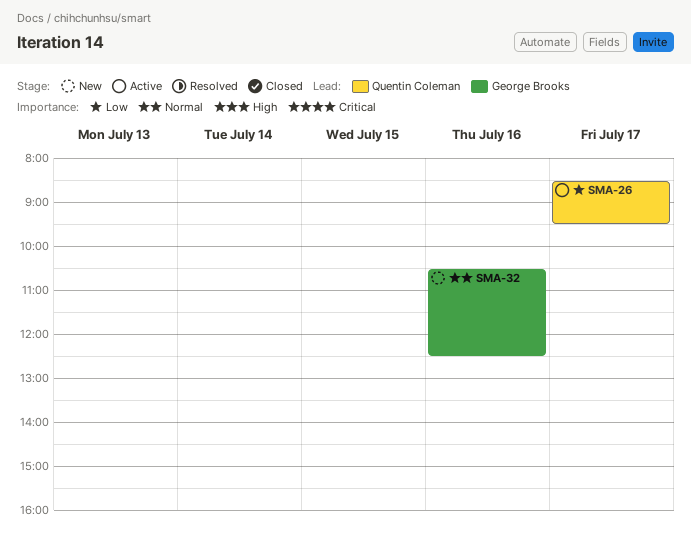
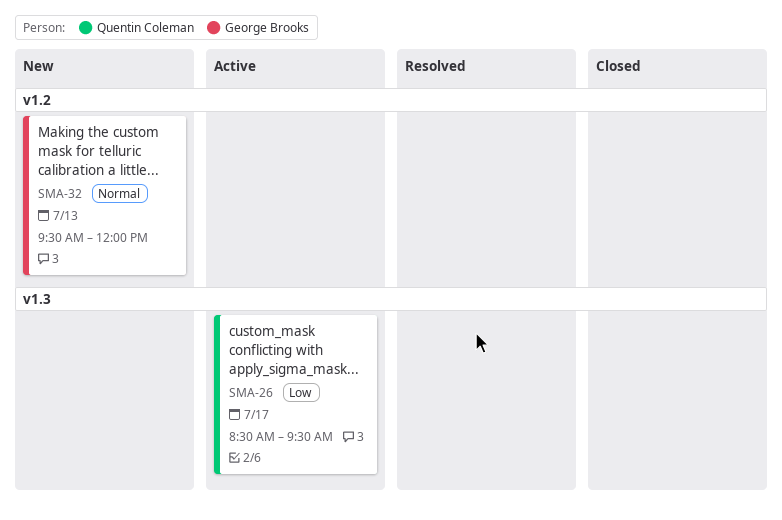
SMA-32, day: Jul 16 -> Jul 13
SMA-32, begins: 10:30 -> 09:30
SMA-32, ends: 12:30 -> 12:00

